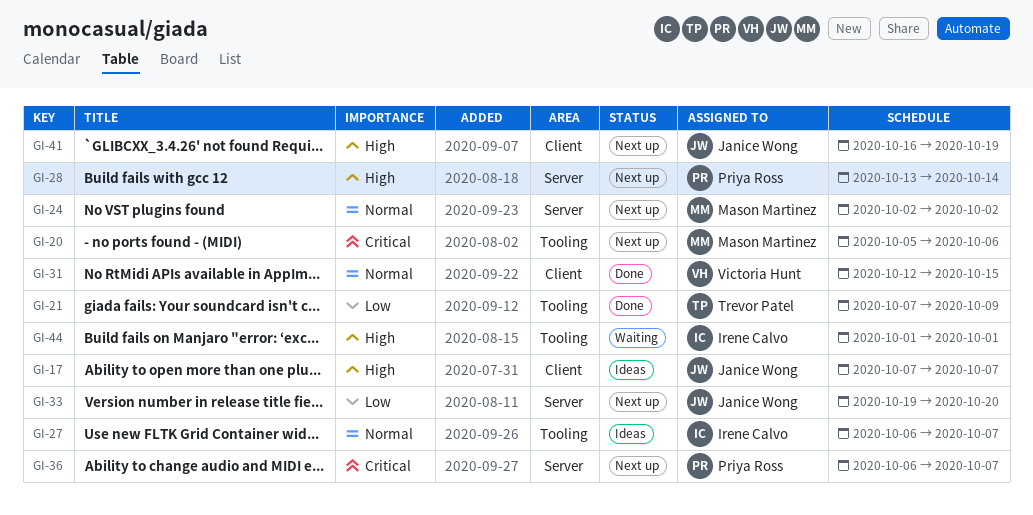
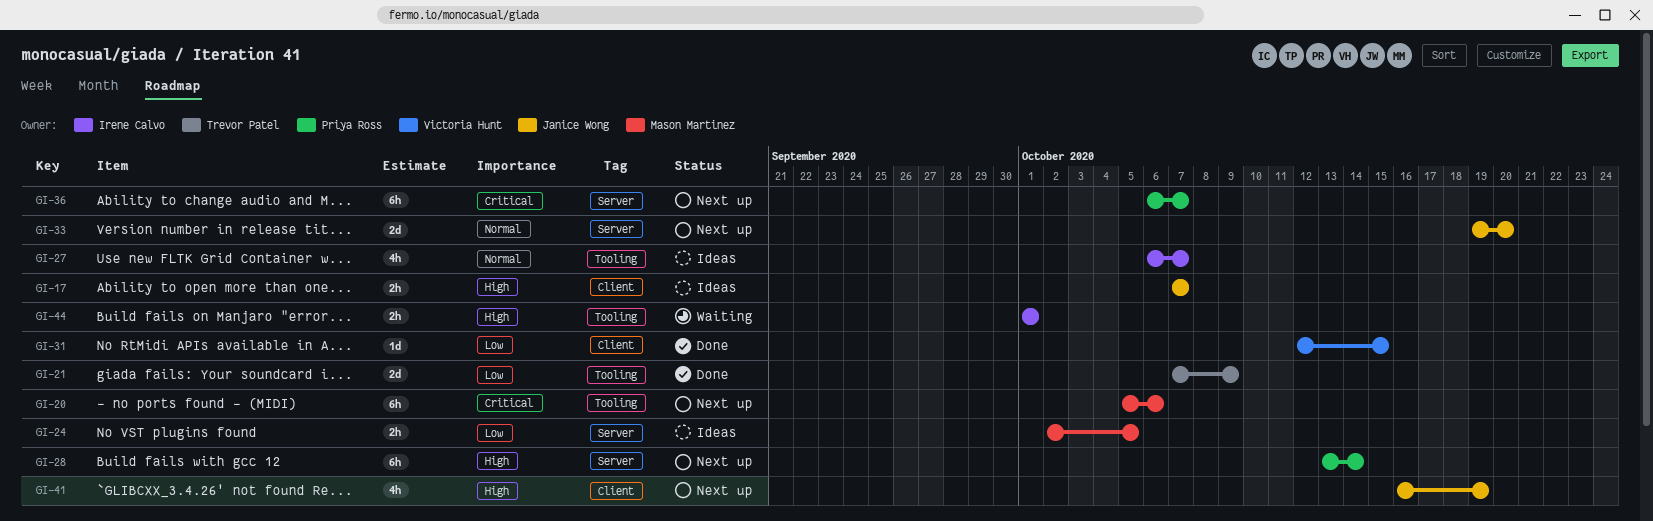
GI-24, status: Next up -> Ideas
GI-24, priority: Normal -> Low
GI-24, due: Oct 2 -> Oct 5
GI-31, priority: Normal -> Low
GI-33, priority: Low -> Normal

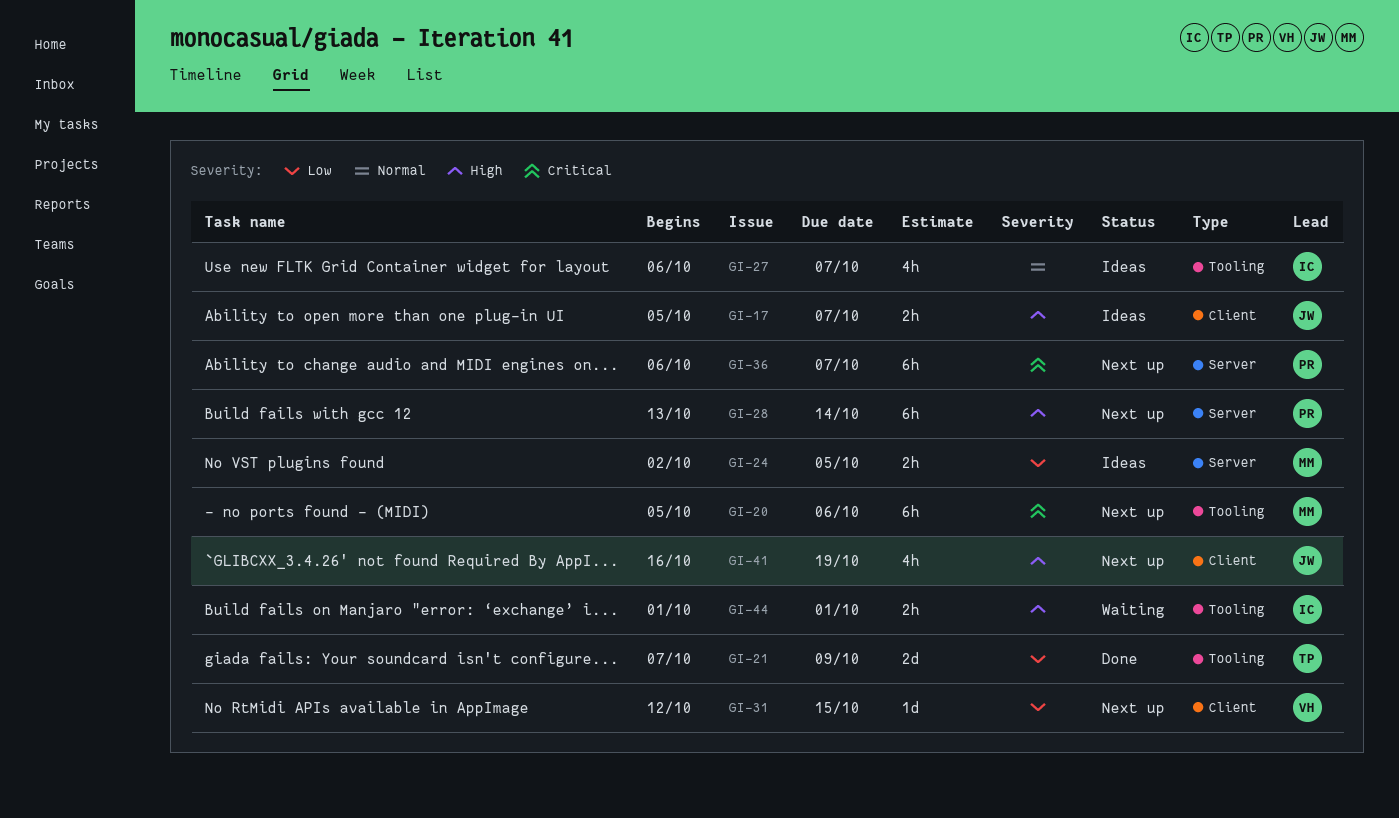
GI-17, start: Oct 7 -> Oct 5
GI-31, status: Done -> Next up
GI-33: present -> none

